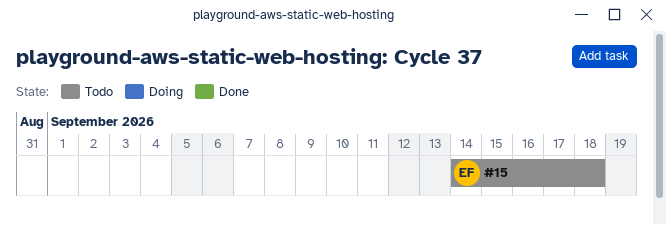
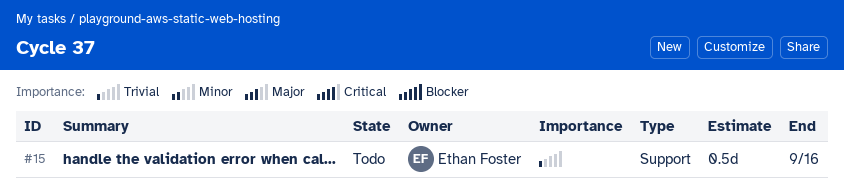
#15, due: Sep 18 -> Sep 16

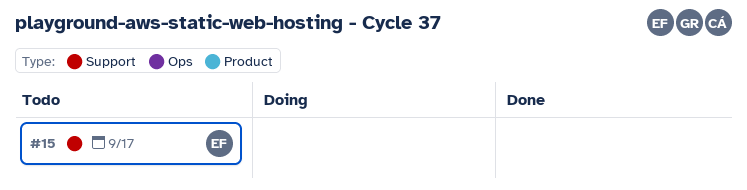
#15, due: Sep 16 -> Sep 17

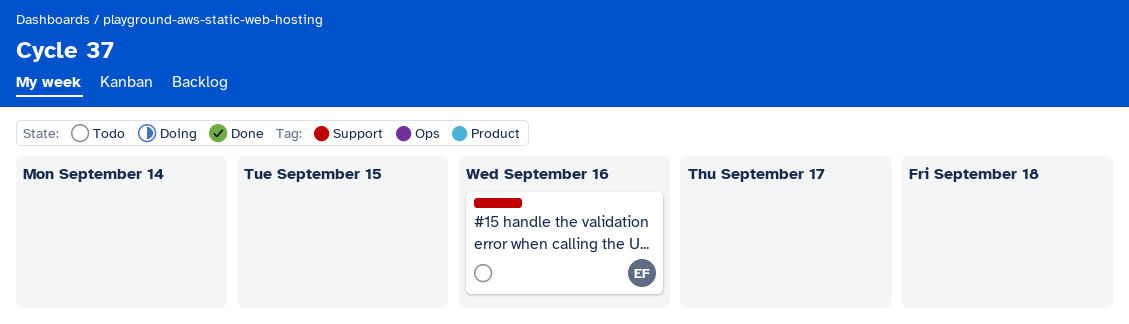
#15, due: Sep 17 -> Sep 16

